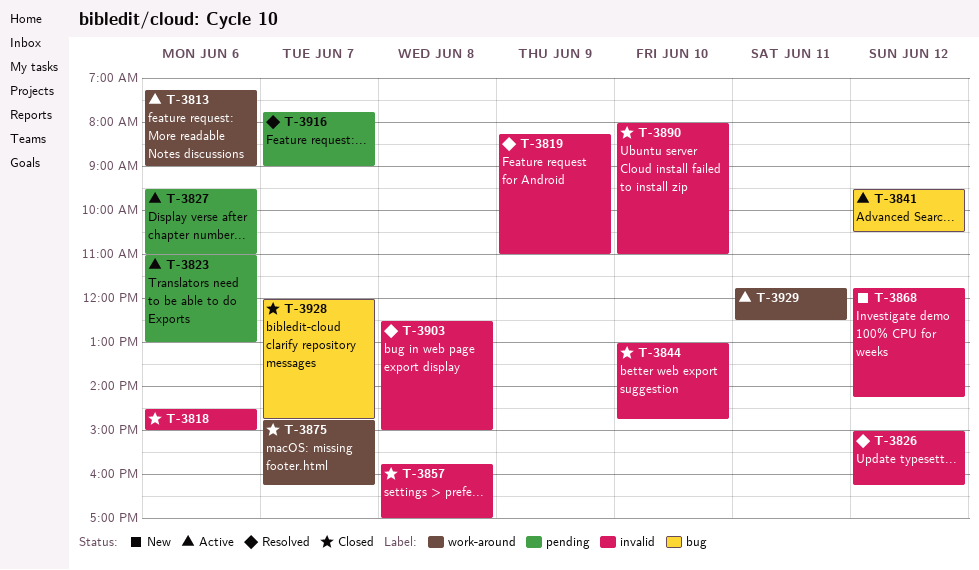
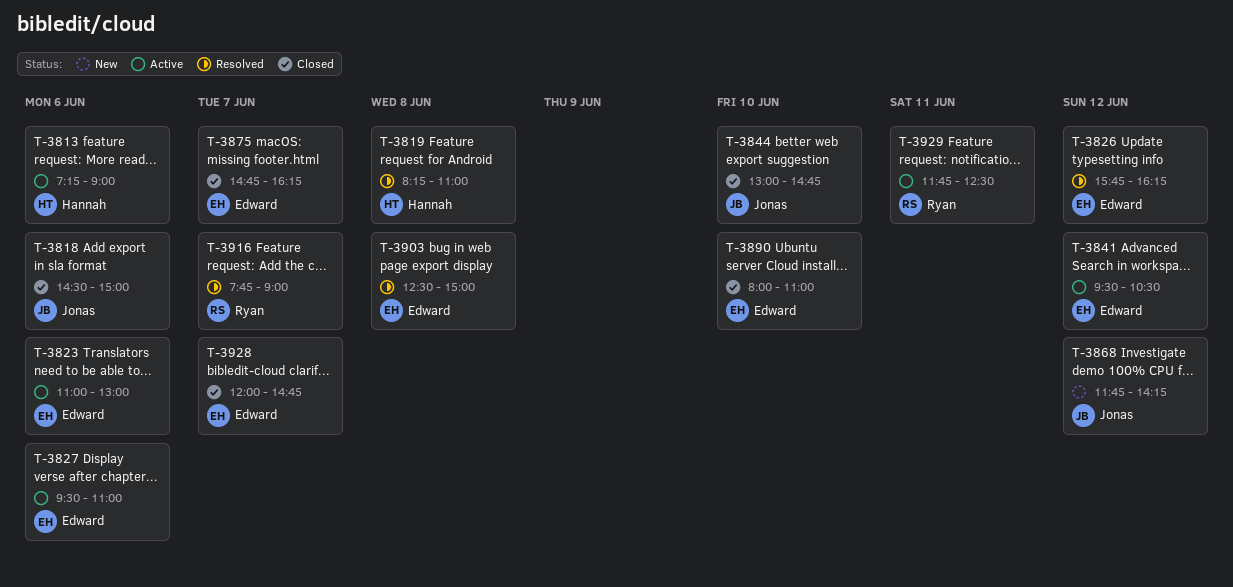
T-3819, day: Jun 9 -> Jun 8
T-3826, begins: 15:00 -> 15:45
T-3857: present -> none

